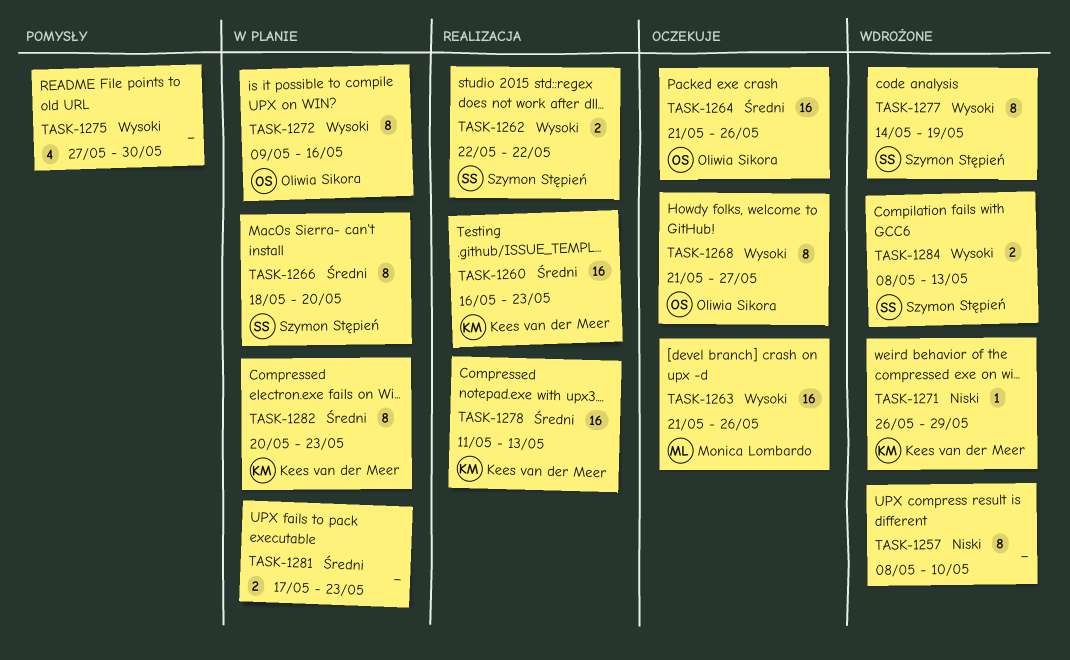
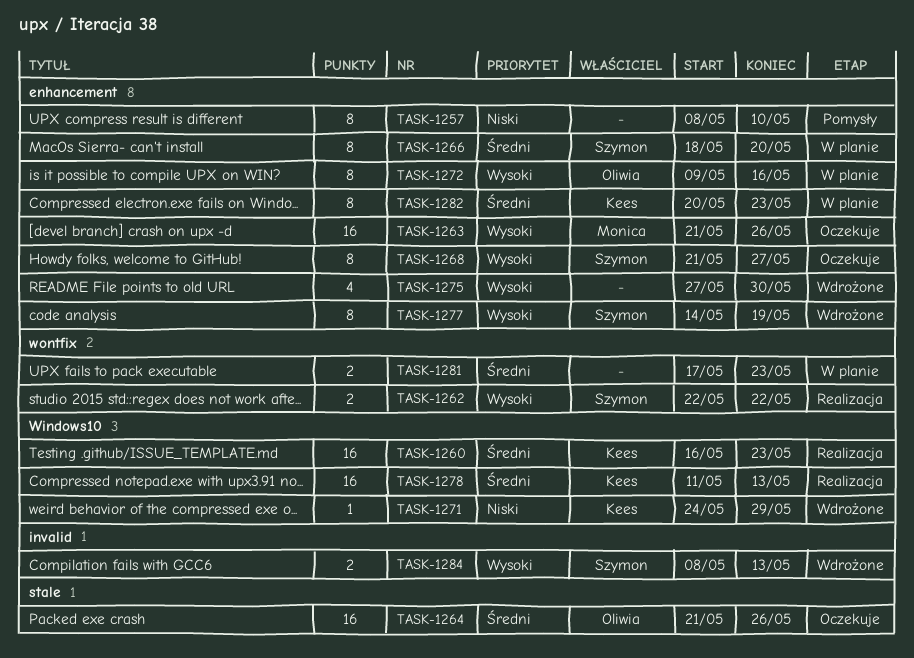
TASK-1257, status: Wdrożone -> Pomysły
TASK-1268, owner: Oliwia Sikora -> Szymon Stępień
TASK-1271, start: May 26 -> May 24
TASK-1275, status: Pomysły -> Wdrożone

